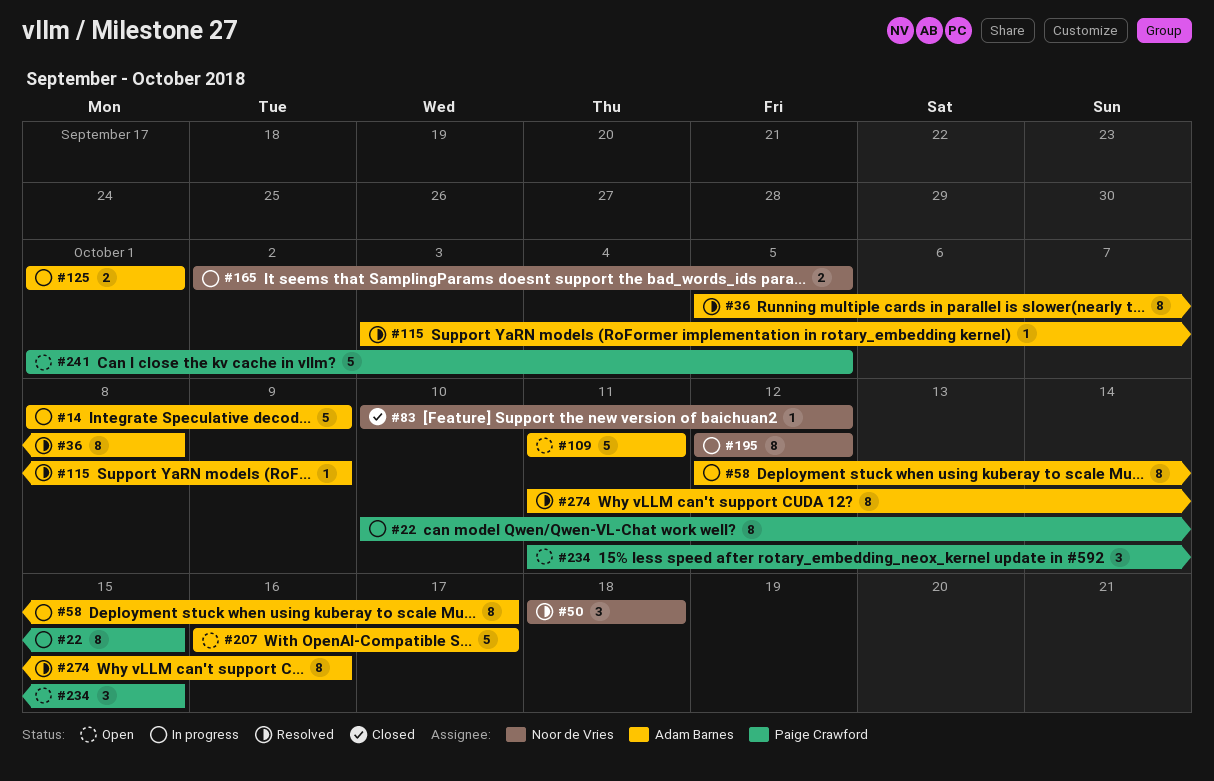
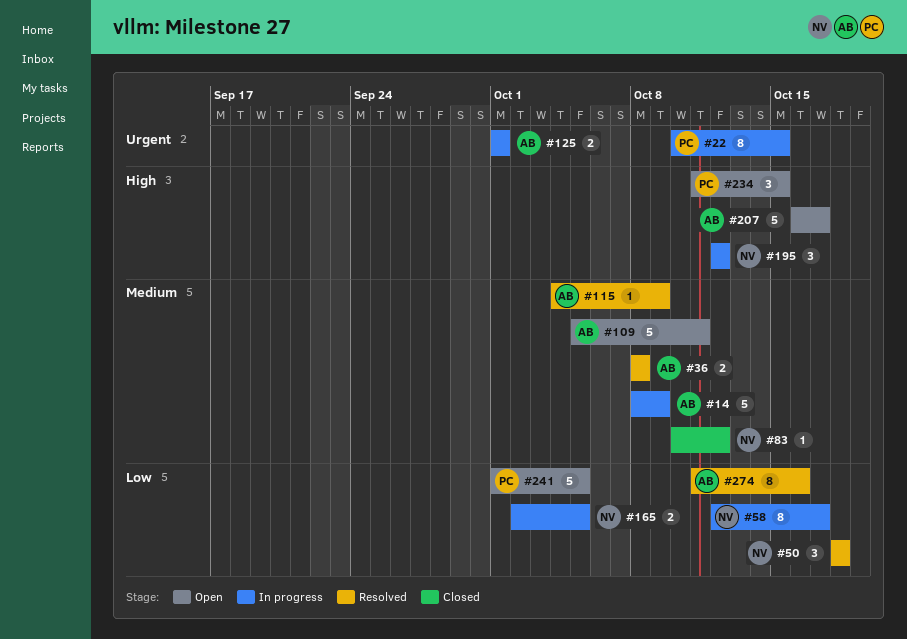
#36, estimate: 8 -> 2
#36, start: Oct 5 -> Oct 8
#58, owner: Adam Barnes -> Noor de Vries
#109, start: Oct 11 -> Oct 5
#115, start: Oct 3 -> Oct 4
#195, estimate: 8 -> 3

